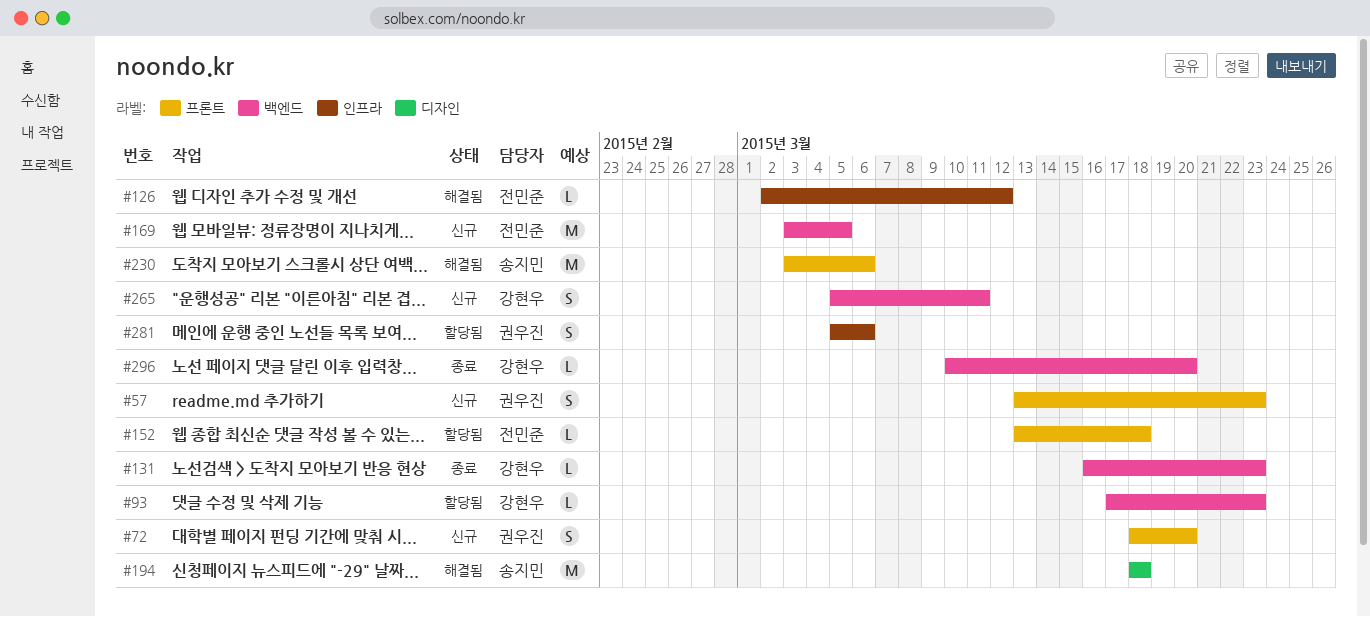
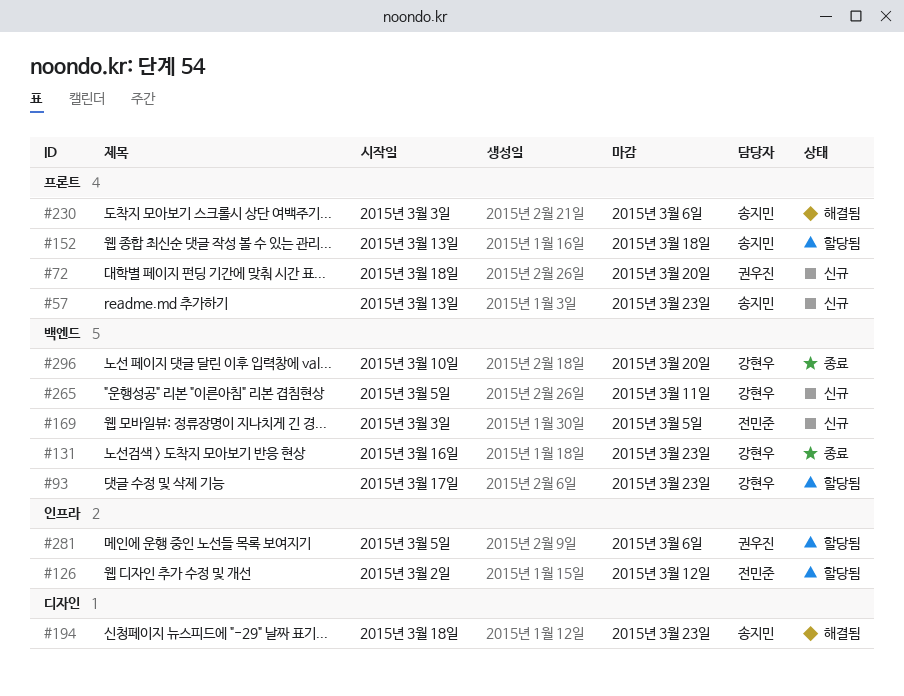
#57, owner: 권우진 -> 송지민
#126, status: 해결됨 -> 할당됨
#152, owner: 전민준 -> 송지민
#194, due: Mar 18 -> Mar 23

